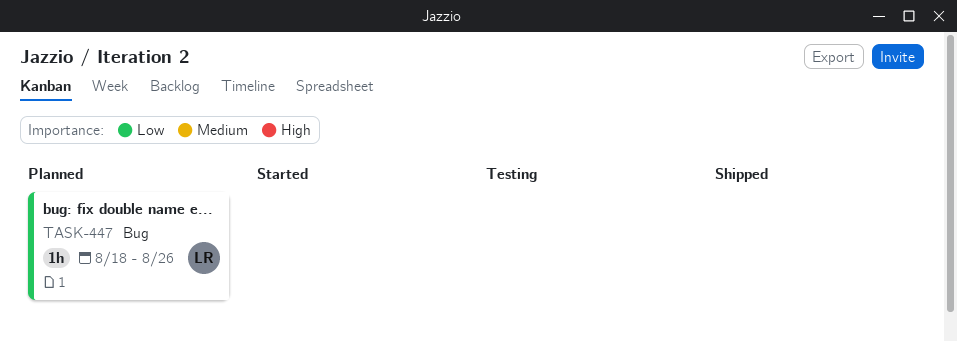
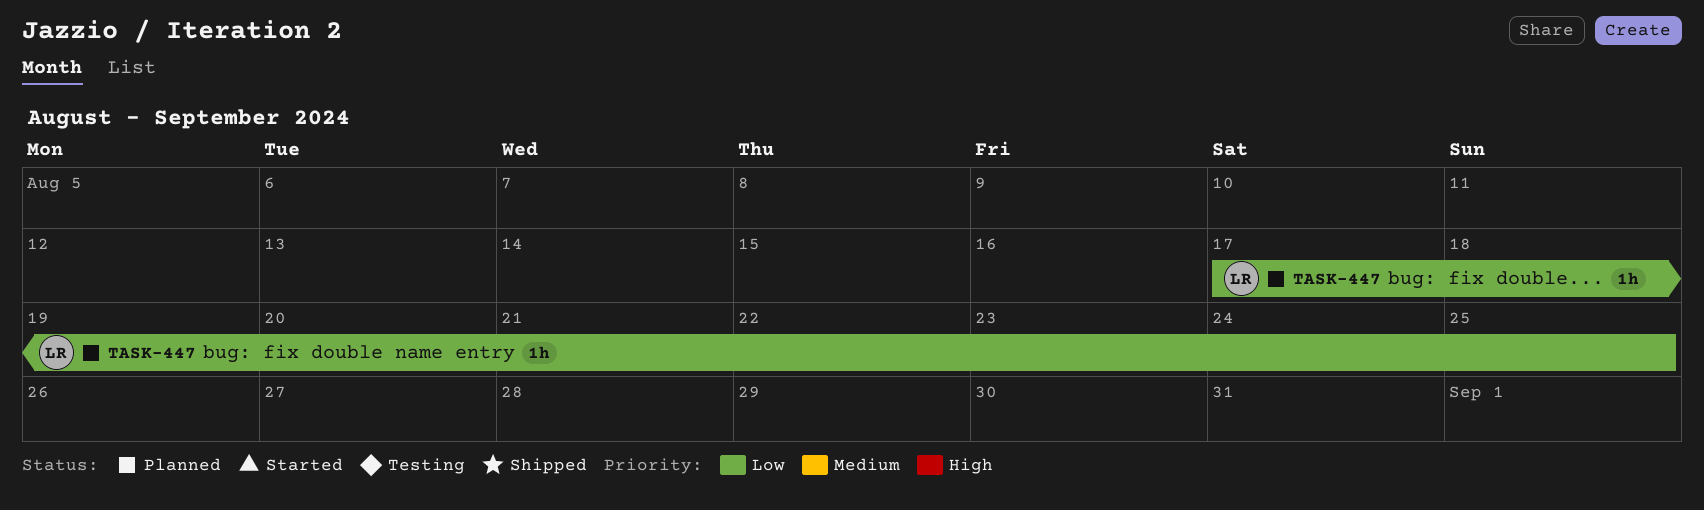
TASK-447, start: Aug 18 -> Aug 17
TASK-447, due: Aug 26 -> Aug 25

